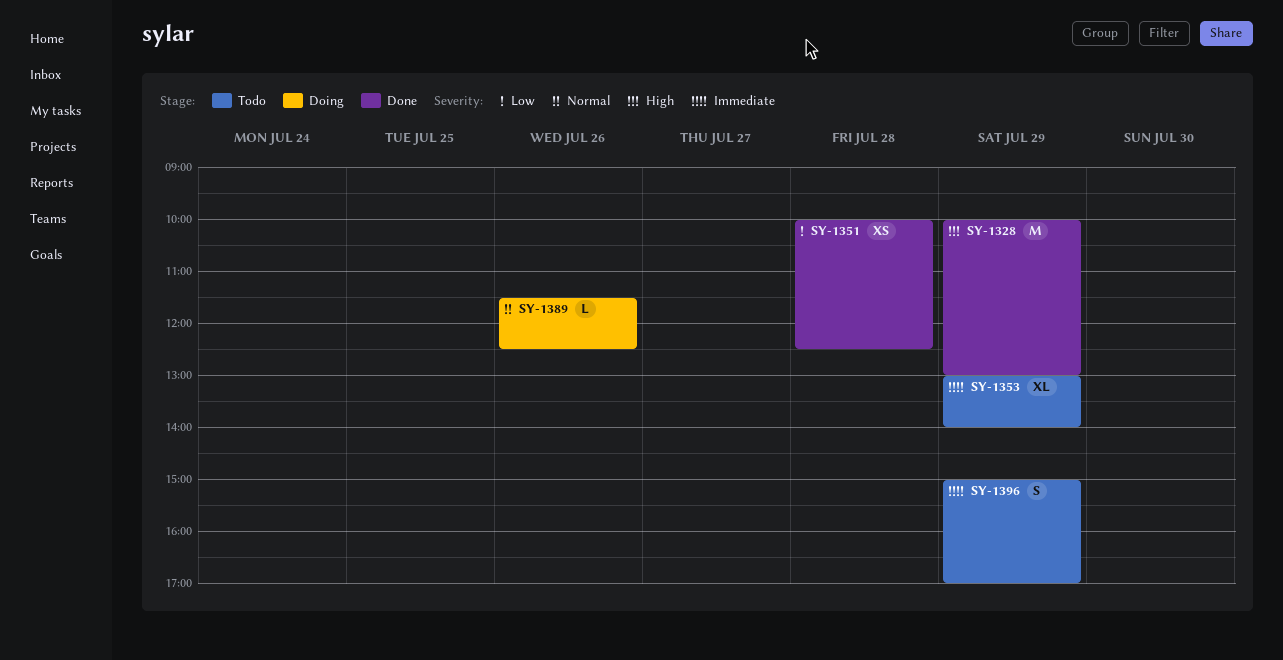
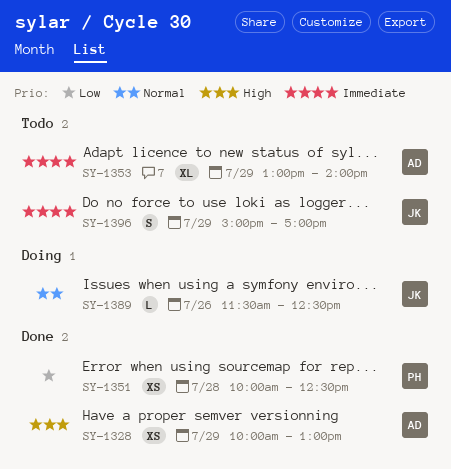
SY-1328, estimate: M -> XS

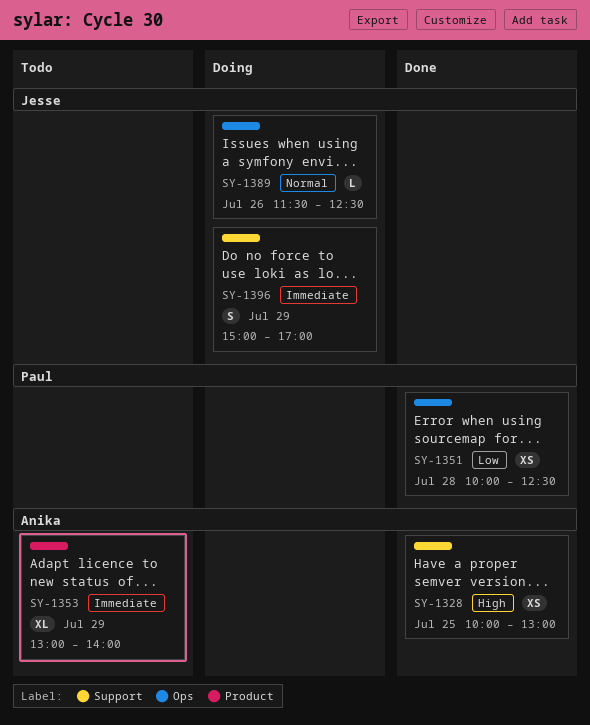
SY-1328, day: Jul 29 -> Jul 25
SY-1396, status: Todo -> Doing

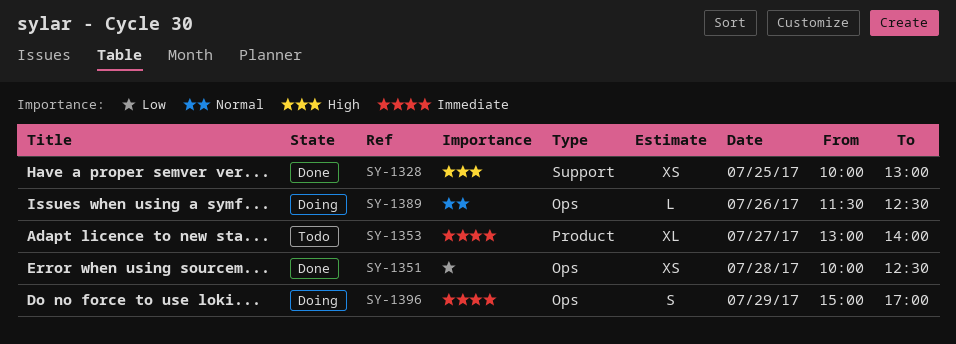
SY-1353, day: Jul 29 -> Jul 27
SY-1396, label: Support -> Ops

